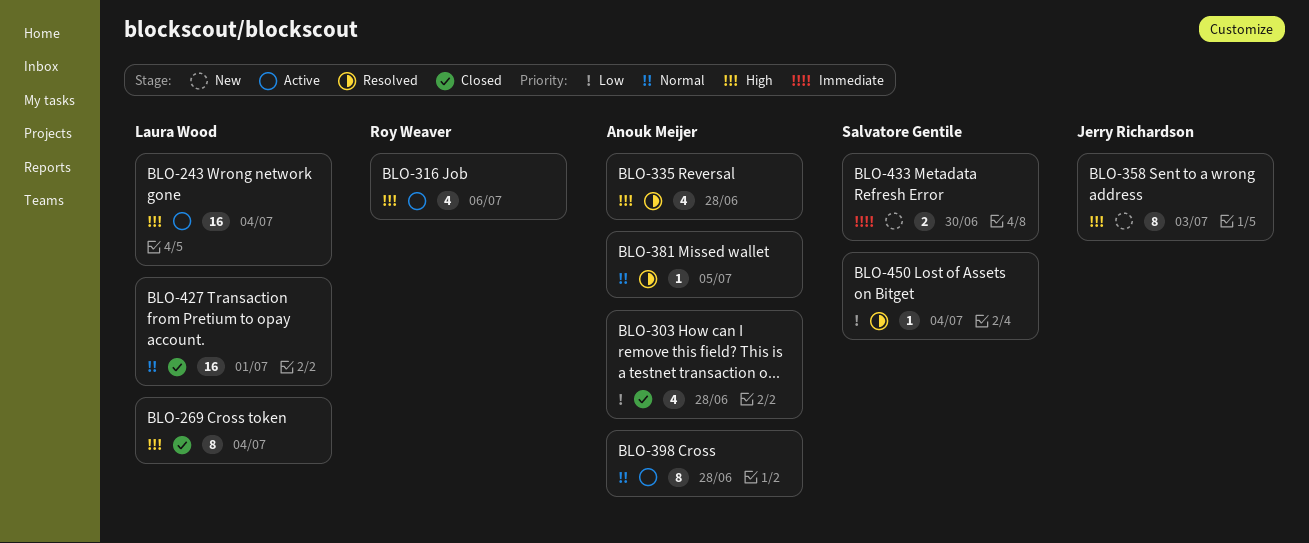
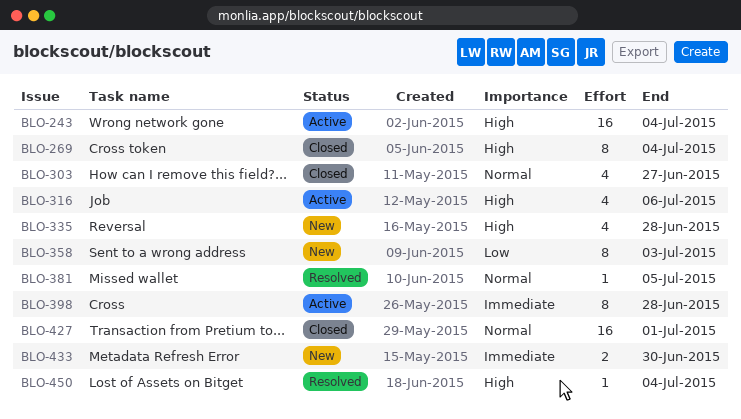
BLO-303, priority: Low -> Normal
BLO-303, due: Jun 28 -> Jun 27
BLO-335, status: Resolved -> New
BLO-358, priority: High -> Low
BLO-398, priority: Normal -> Immediate
BLO-450, priority: Low -> High

